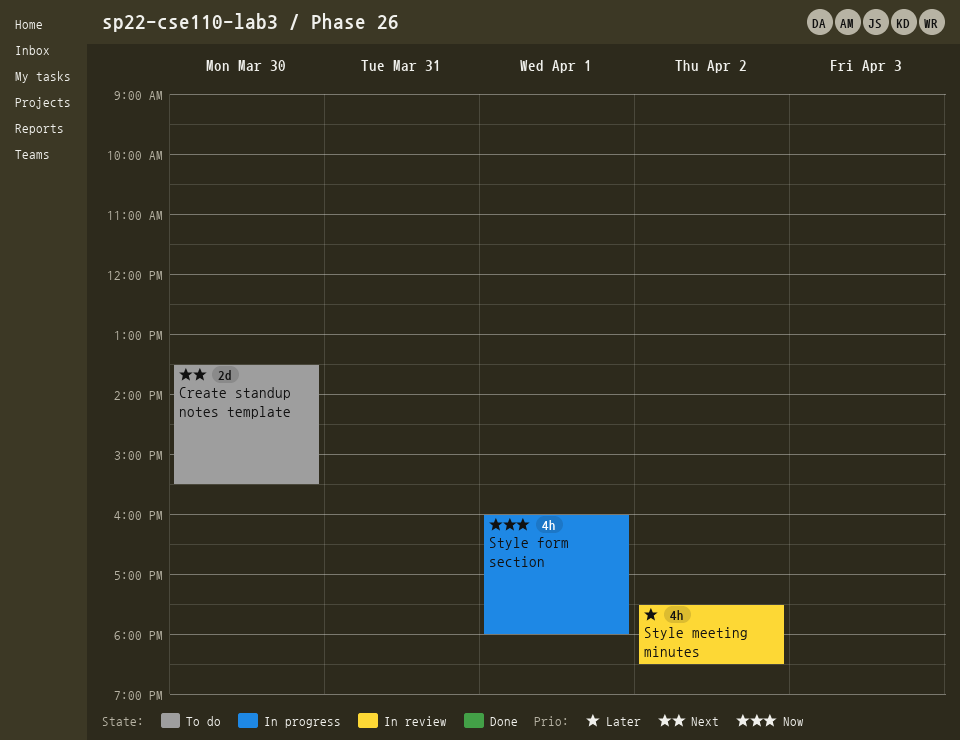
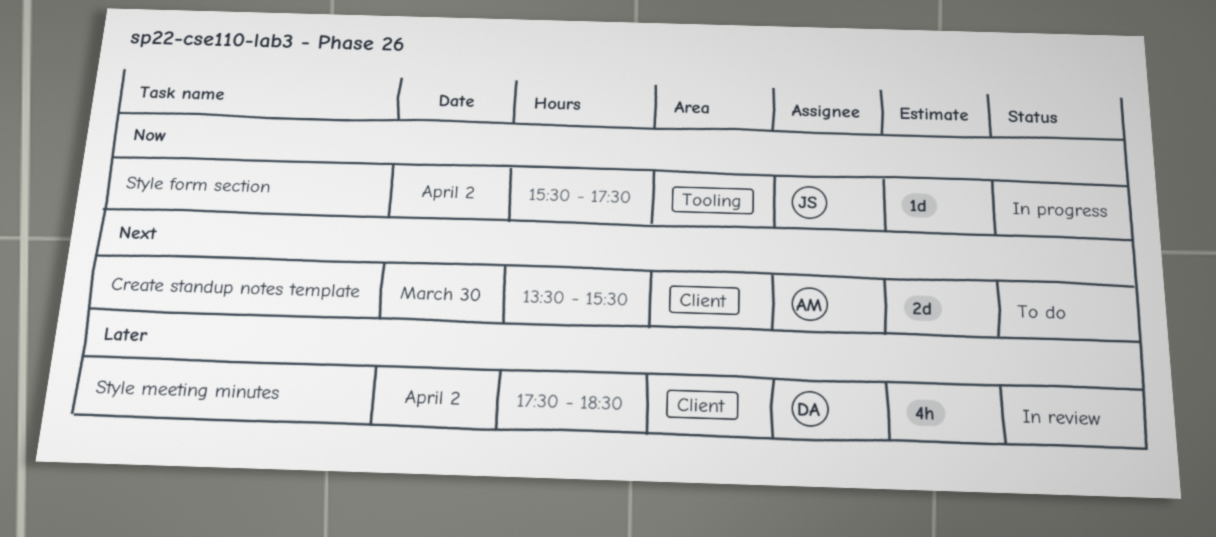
Style form section, estimate: 4h -> 1d
Style form section, day: Apr 1 -> Apr 2
Style form section, begins: 16:00 -> 15:30
Style form section, ends: 18:00 -> 17:30

